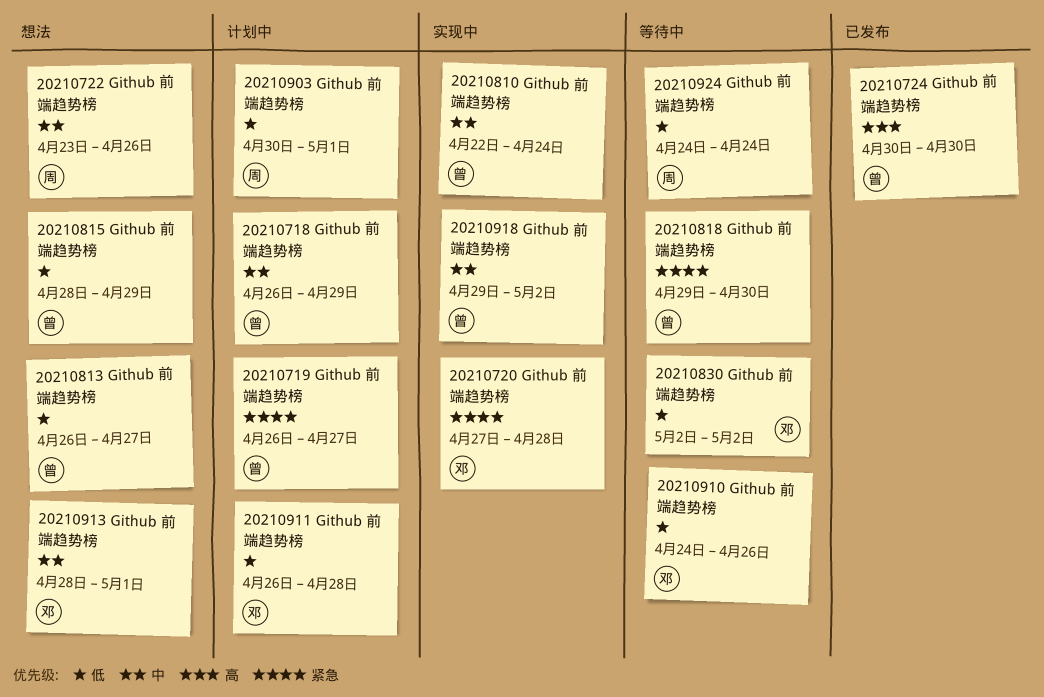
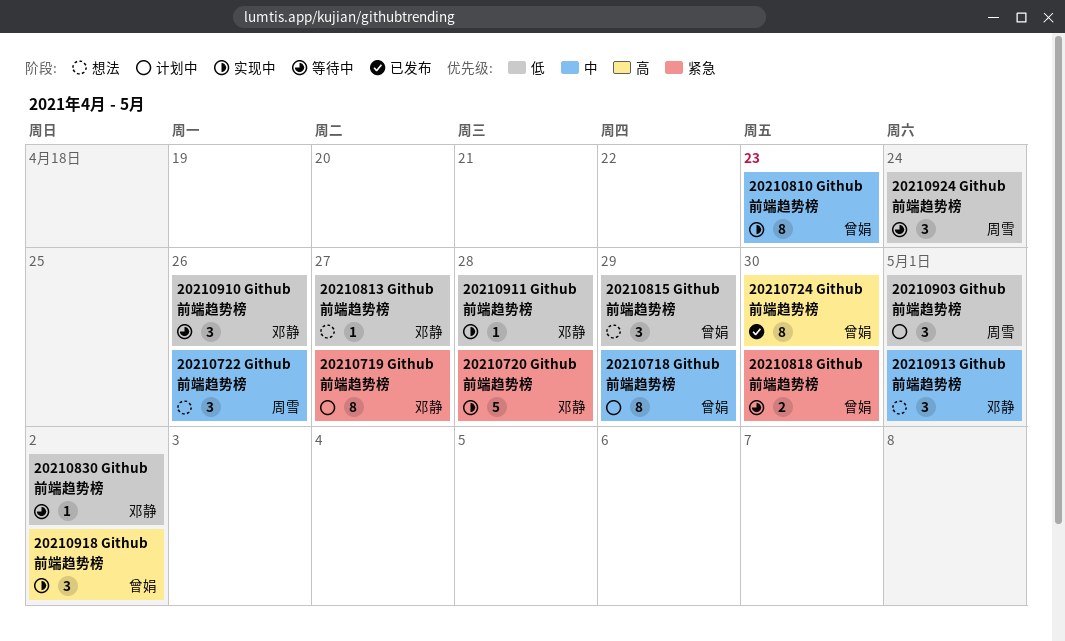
20210719 Github 前端趋势榜, owner: 曾娟 -> 邓静
20210810 Github 前端趋势榜, due: Apr 24 -> Apr 23
20210813 Github 前端趋势榜, owner: 曾娟 -> 邓静
20210911 Github 前端趋势榜, status: 计划中 -> 实现中
20210918 Github 前端趋势榜, priority: 中 -> 高

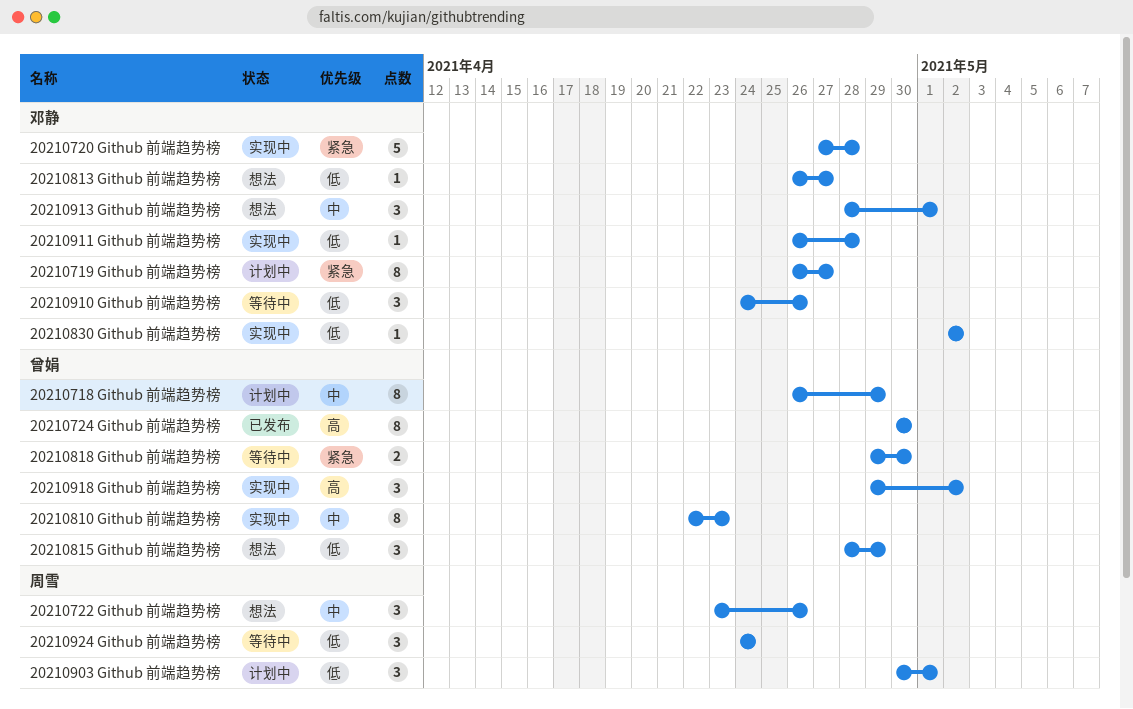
20210830 Github 前端趋势榜, status: 等待中 -> 实现中

